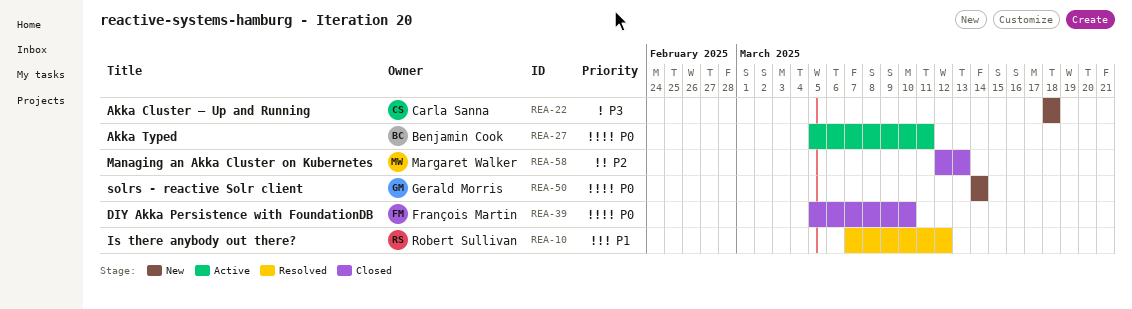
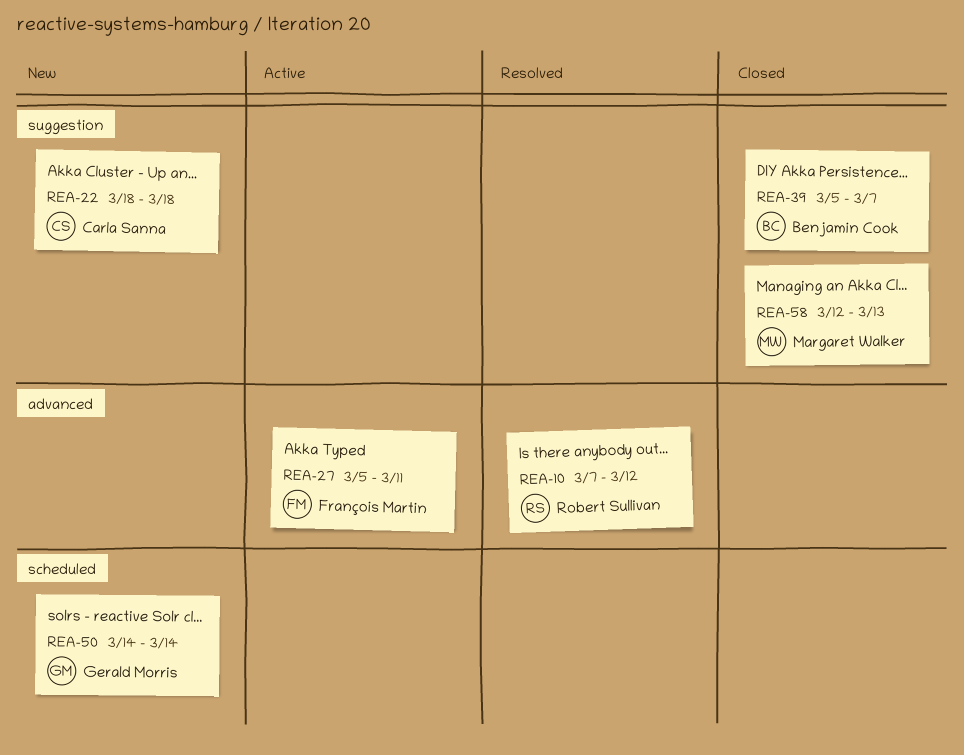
REA-27, owner: Benjamin Cook -> François Martin
REA-39, owner: François Martin -> Benjamin Cook
REA-39, due: Mar 10 -> Mar 7

